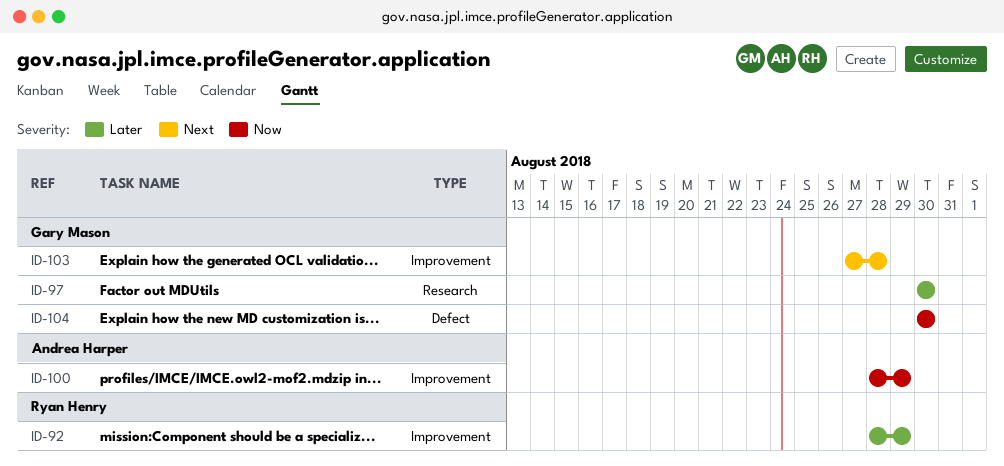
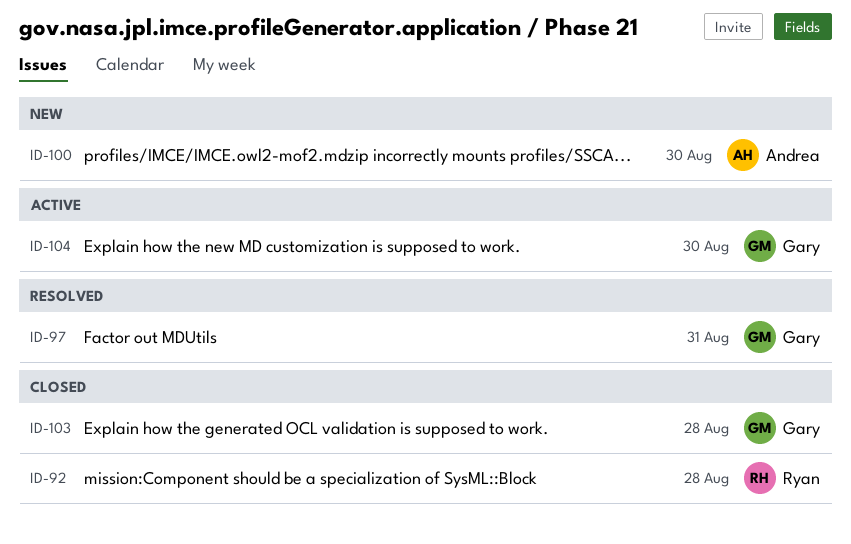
ID-92, due: Aug 29 -> Aug 28
ID-97, due: Aug 30 -> Aug 31
ID-100, due: Aug 29 -> Aug 30

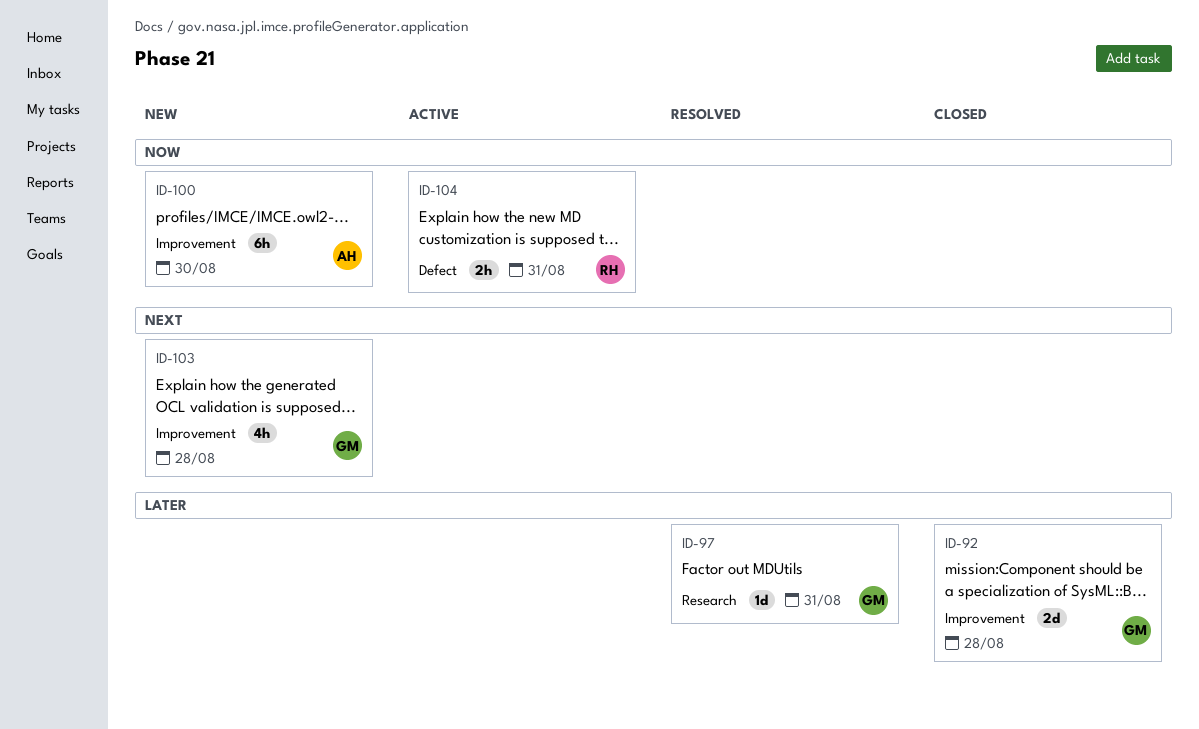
ID-92, owner: Ryan -> Gary
ID-103, status: Closed -> New
ID-104, owner: Gary -> Ryan
ID-104, due: Aug 30 -> Aug 31

